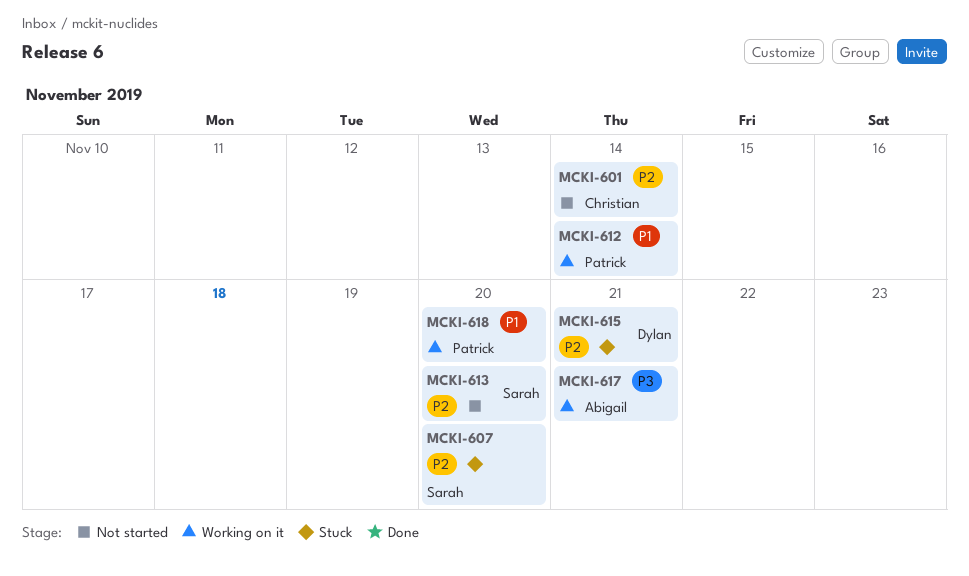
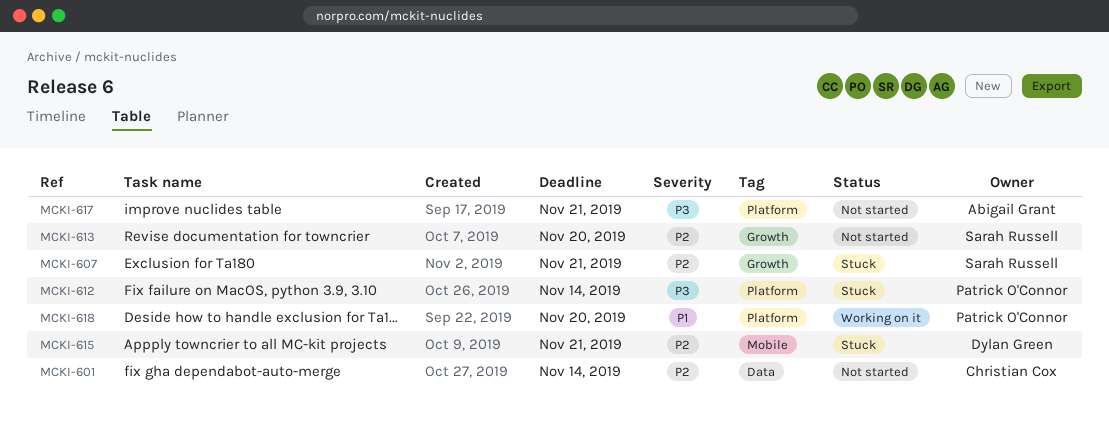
MCKI-607, due: Nov 20 -> Nov 21
MCKI-612, status: Working on it -> Stuck
MCKI-612, priority: P1 -> P3
MCKI-617, status: Working on it -> Not started

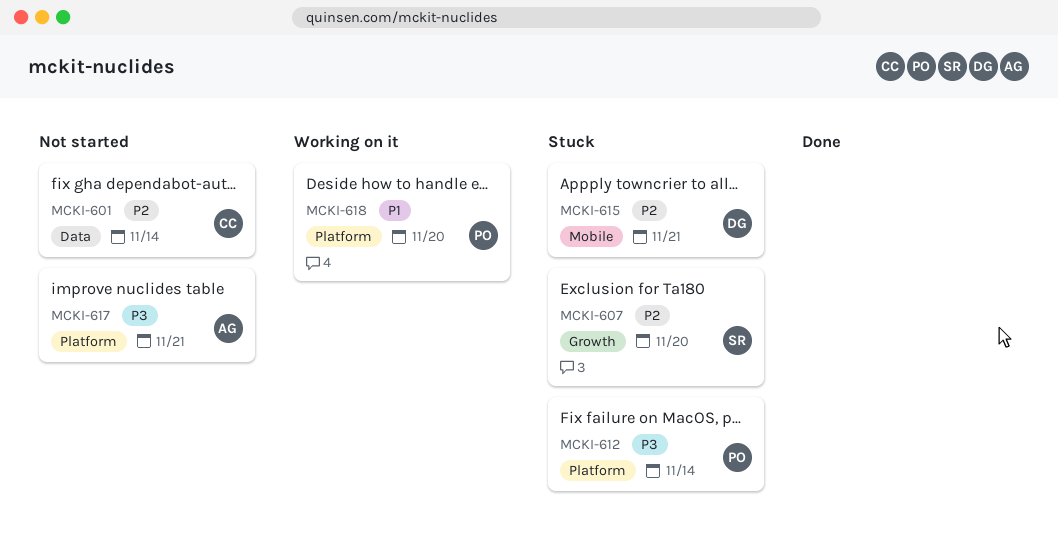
MCKI-607, due: Nov 21 -> Nov 20
MCKI-613: present -> none

